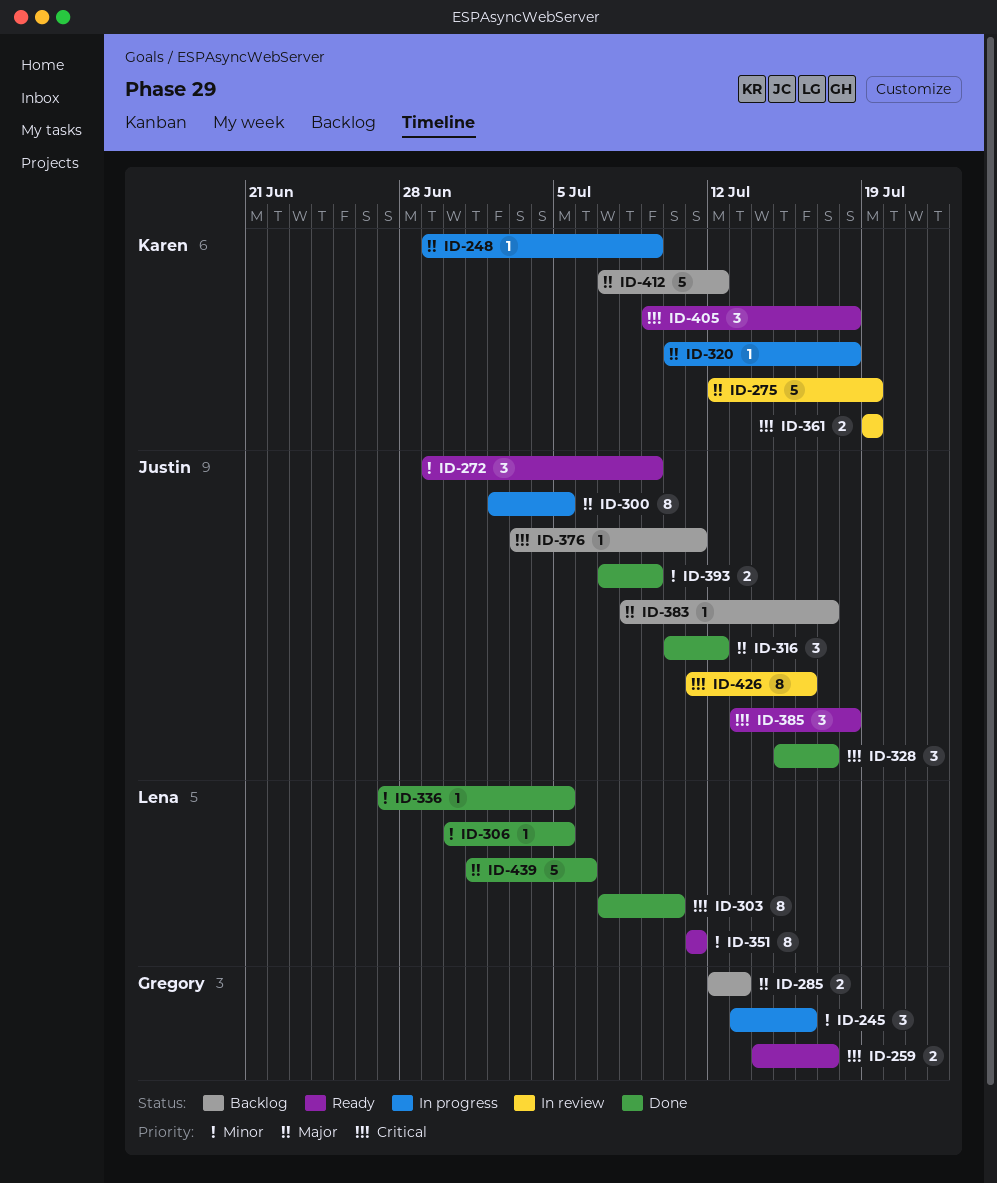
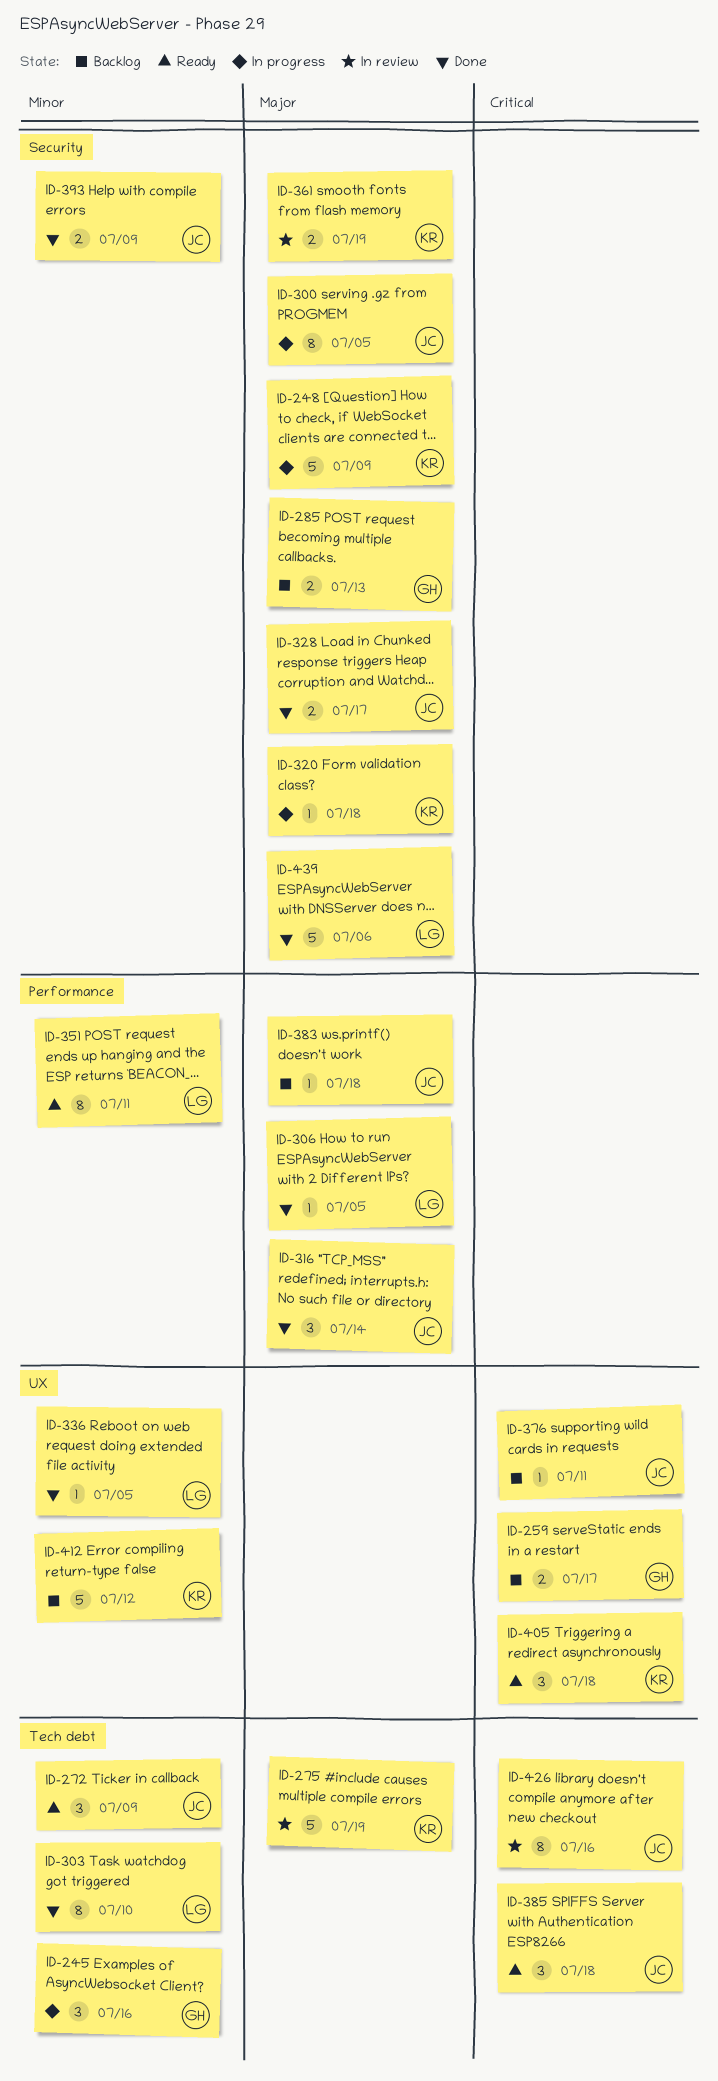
ID-248, estimate: 1 -> 5
ID-259, status: Ready -> Backlog
ID-303, priority: Critical -> Minor
ID-306, priority: Minor -> Major
ID-316, due: Jul 12 -> Jul 14
ID-328, priority: Critical -> Major
ID-328, estimate: 3 -> 2
ID-361, priority: Critical -> Major
ID-383, due: Jul 17 -> Jul 18
ID-412, priority: Major -> Minor

